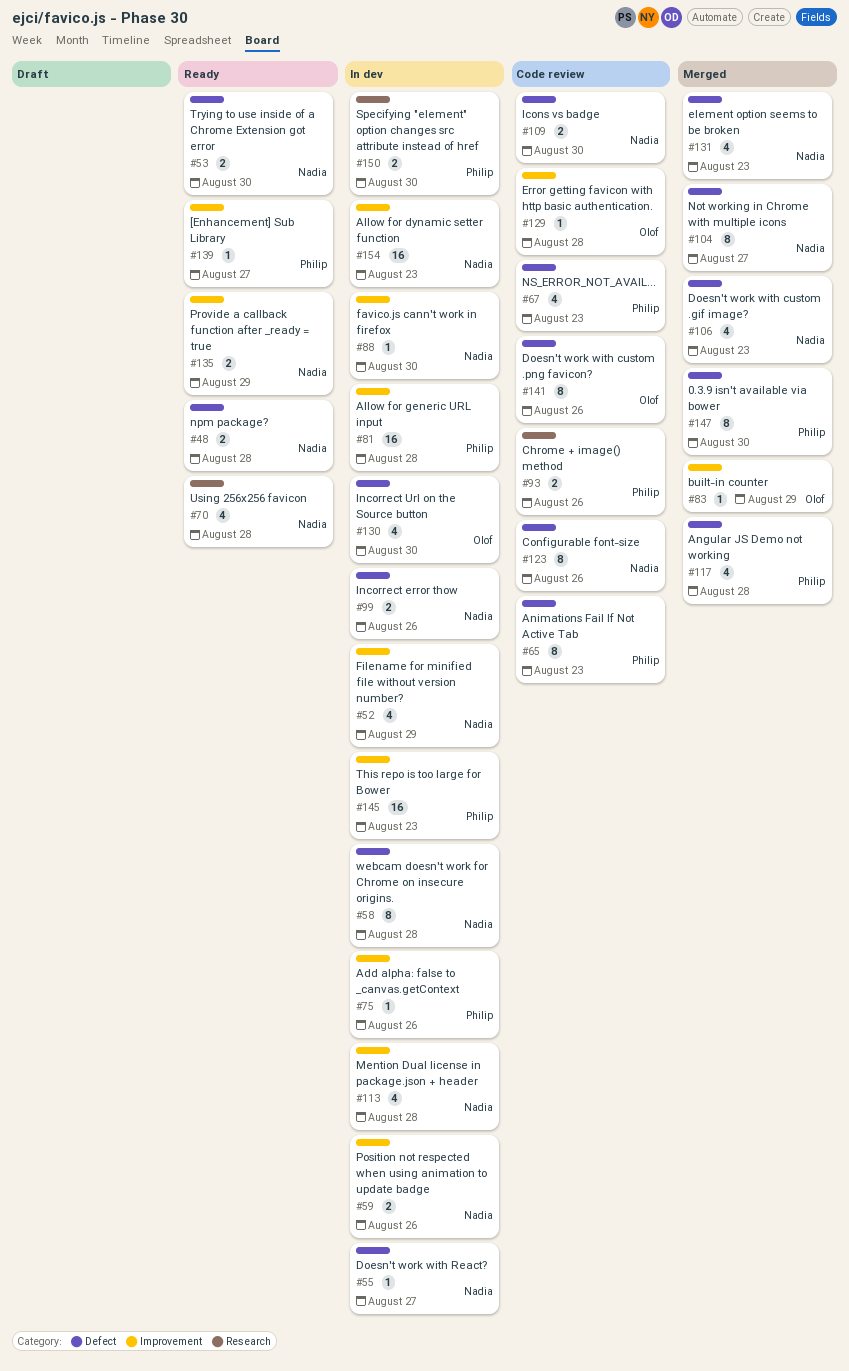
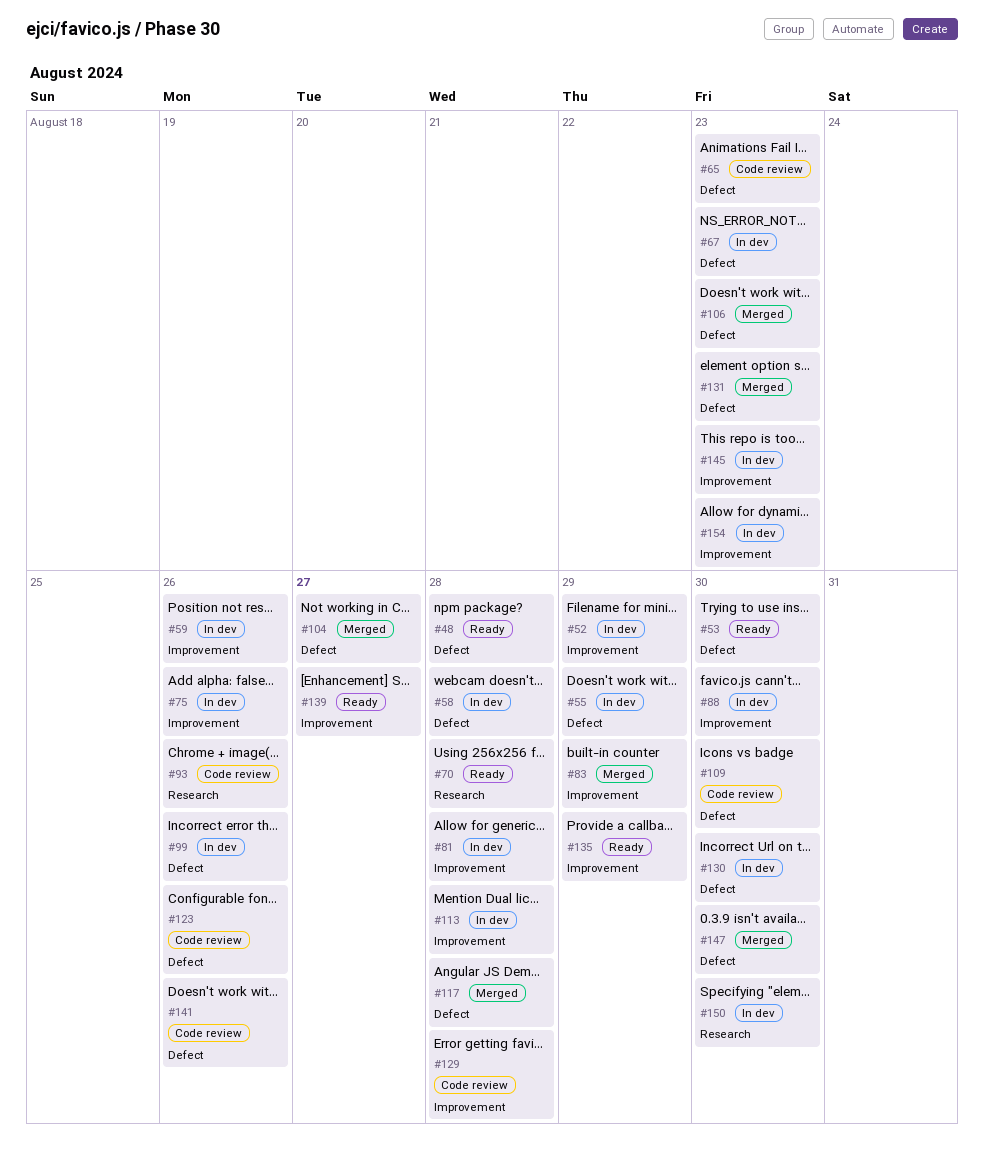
#55, due: Aug 27 -> Aug 29
#67, status: Code review -> In dev

